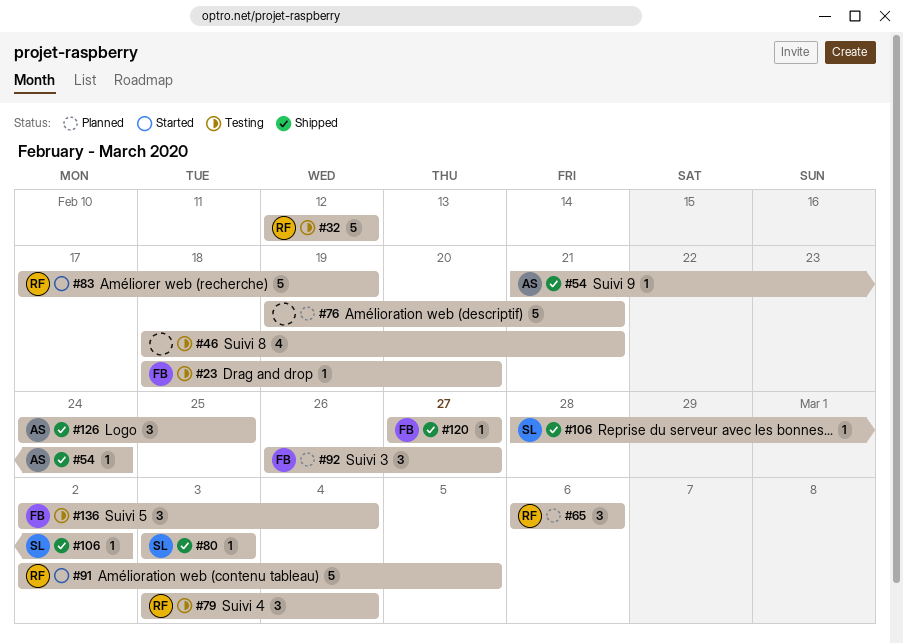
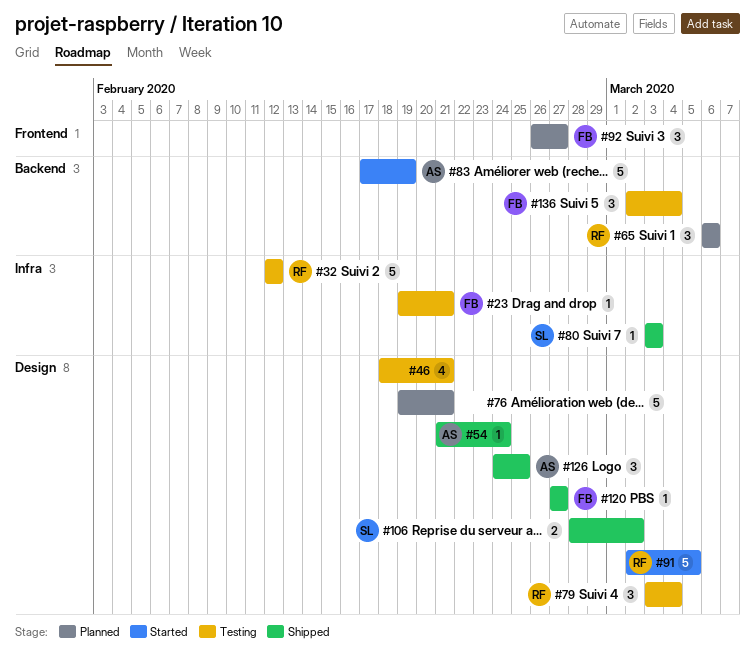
#23, start: Feb 18 -> Feb 19
#23, due: Feb 20 -> Feb 21
#83, owner: RF -> AS
#106, estimate: 1 -> 2

